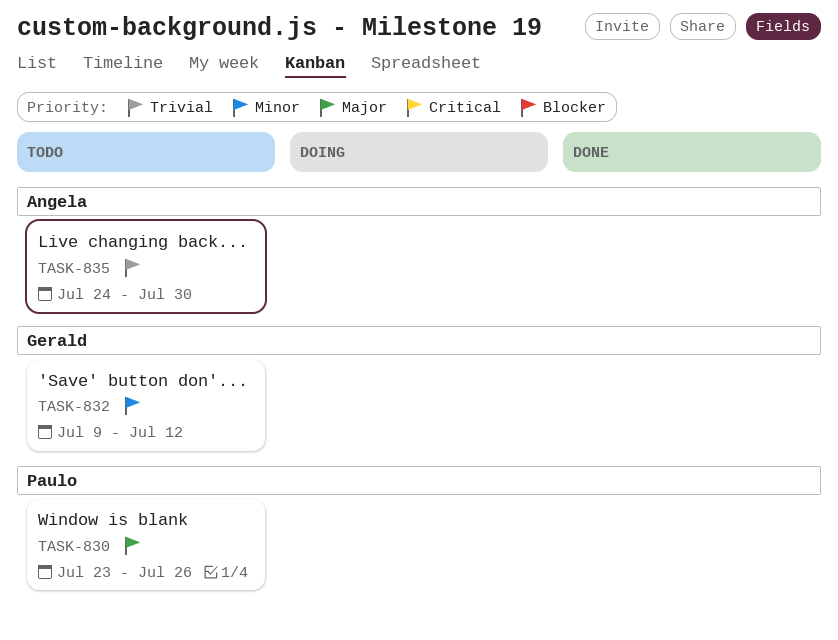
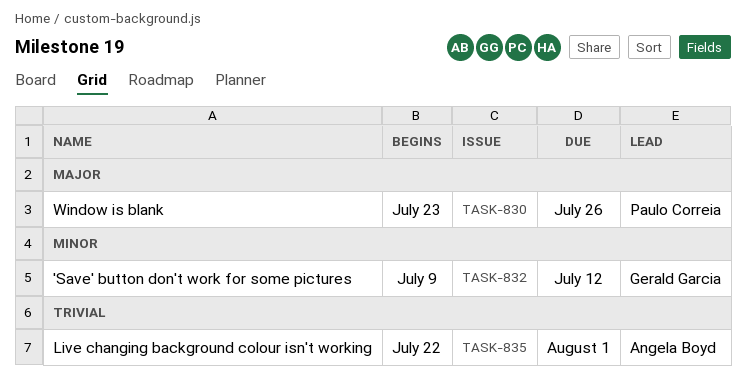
TASK-835, start: Jul 24 -> Jul 22
TASK-835, due: Jul 30 -> Aug 1

